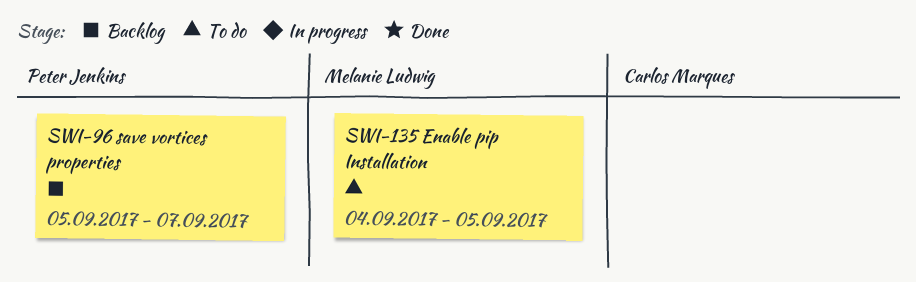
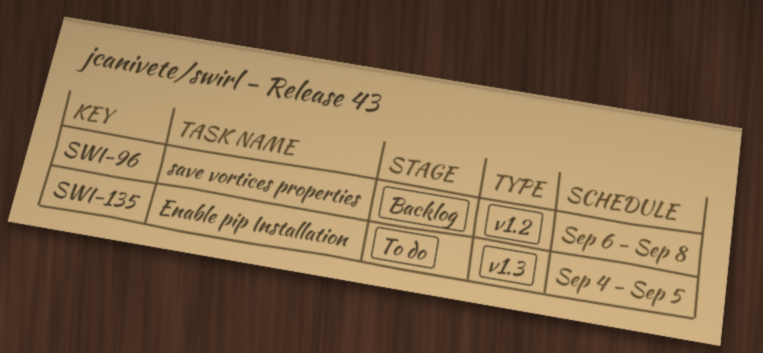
SWI-96, start: Sep 5 -> Sep 6
SWI-96, due: Sep 7 -> Sep 8

